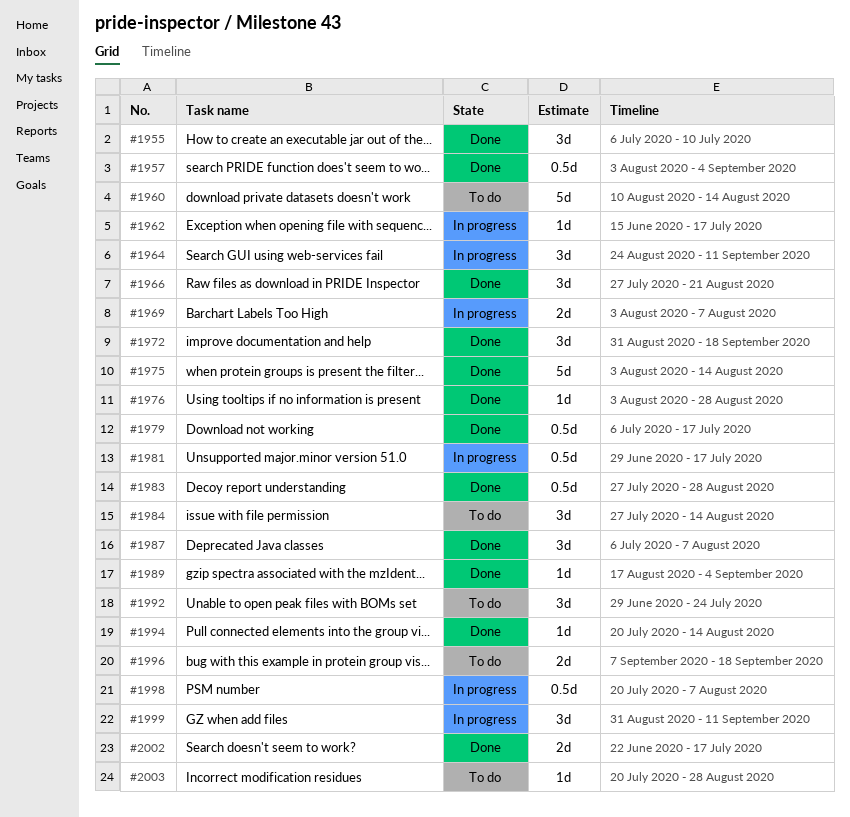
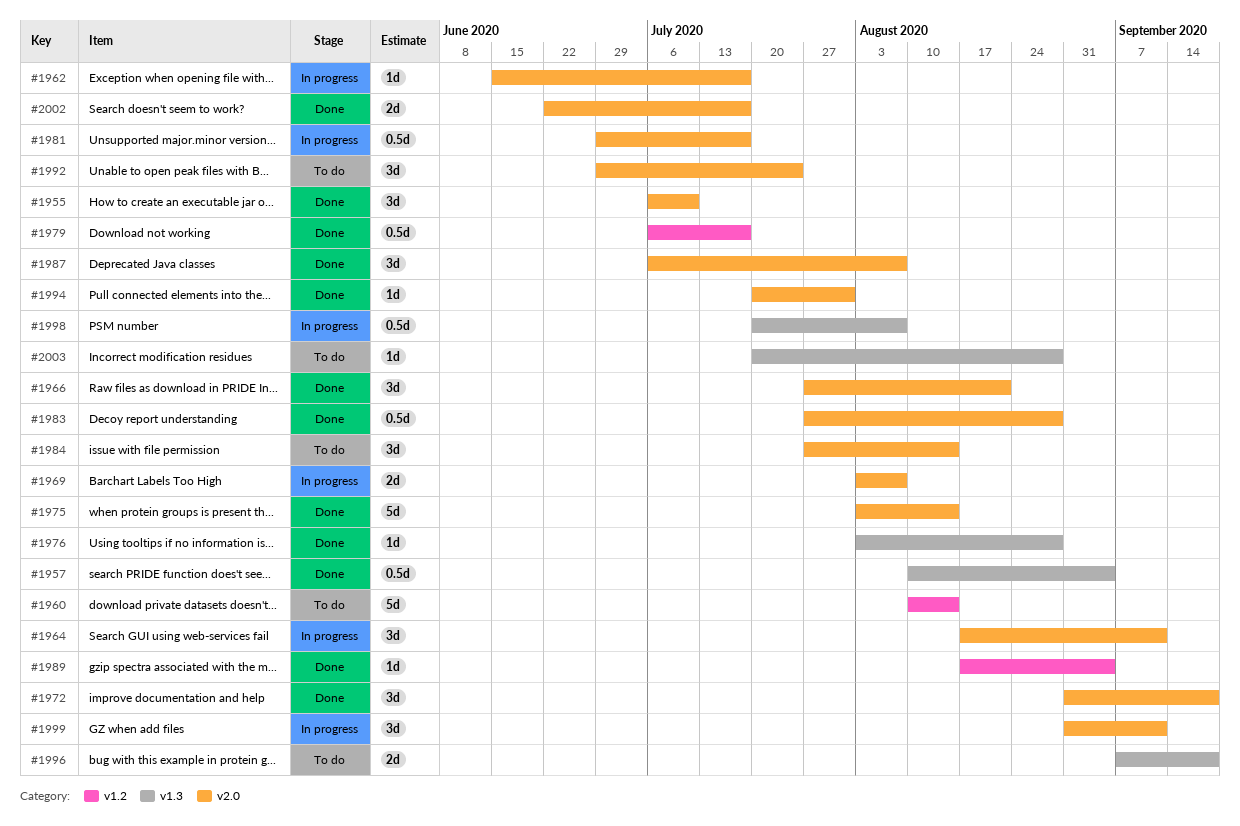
#1957, start: Aug 3 -> Aug 10
#1964, start: Aug 24 -> Aug 17
#1994, due: Aug 14 -> Jul 31

